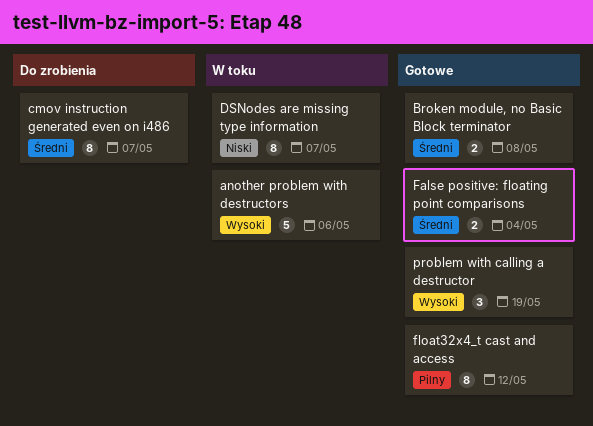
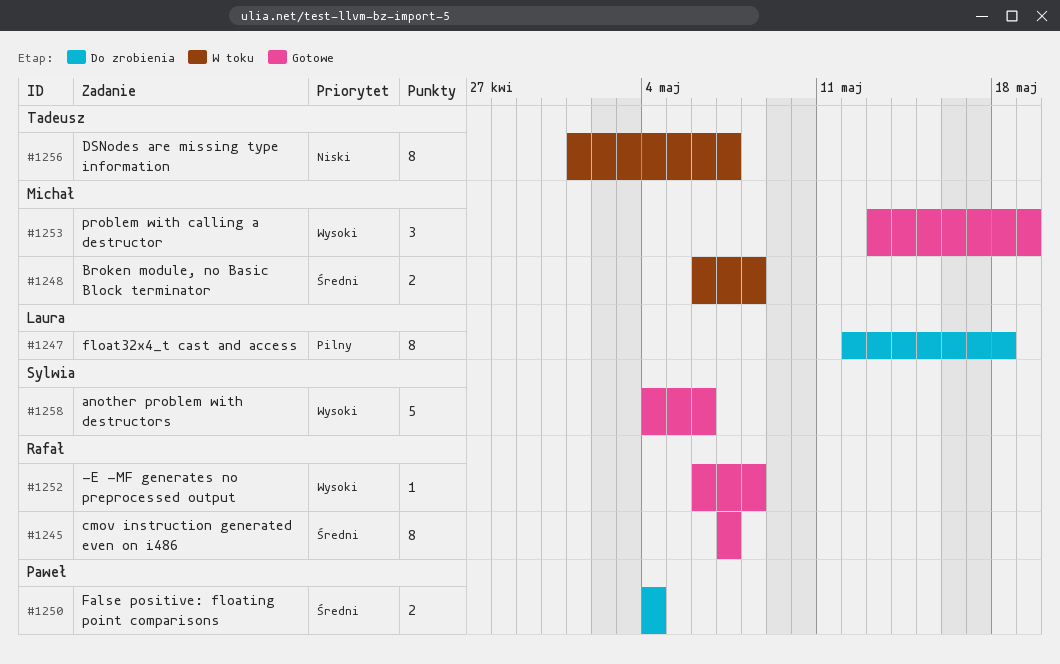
-E -MF generates no preprocessed output: none -> present
another problem with destructors, status: W toku -> Gotowe
Broken module, no Basic Block terminator, status: Gotowe -> W toku
cmov instruction generated even on i486, status: Do zrobienia -> Gotowe
False positive: floating point comparisons, status: Gotowe -> Do zrobienia
float32x4_t cast and access, status: Gotowe -> Do zrobienia
float32x4_t cast and access, due: May 12 -> May 18

